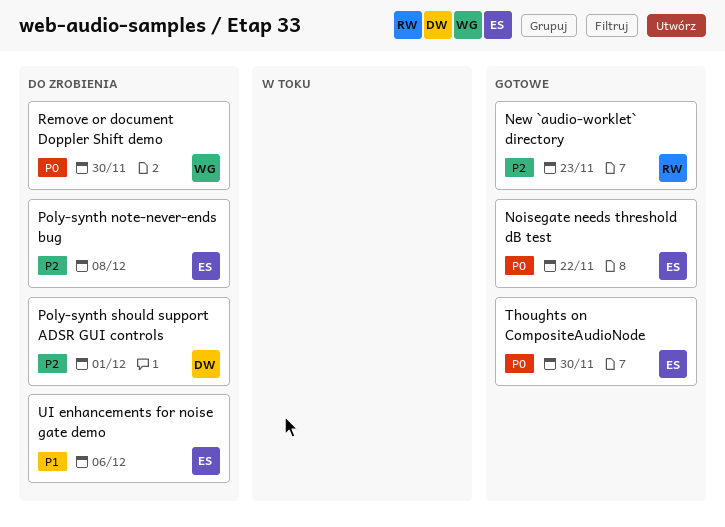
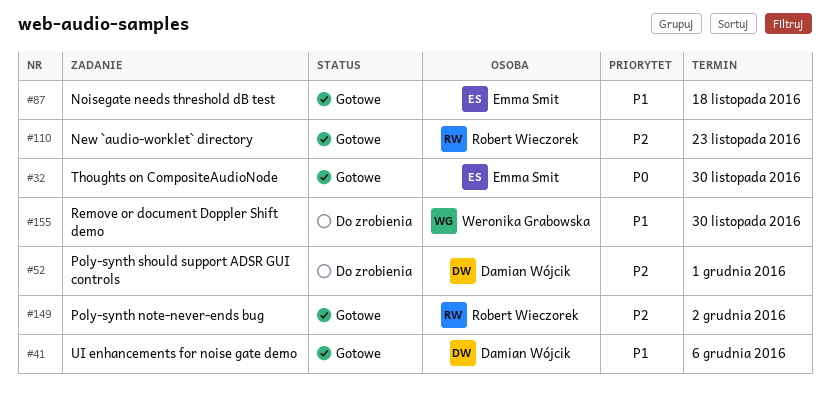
Noisegate needs threshold dB test, priority: P0 -> P1
Noisegate needs threshold dB test, due: Nov 22 -> Nov 18
Poly-synth note-never-ends bug, status: Do zrobienia -> Gotowe
Poly-synth note-never-ends bug, owner: Emma Smit -> Robert Wieczorek
Poly-synth note-never-ends bug, due: Dec 8 -> Dec 2
Remove or document Doppler Shift demo, priority: P0 -> P1
UI enhancements for noise gate demo, status: Do zrobienia -> Gotowe
UI enhancements for noise gate demo, owner: Emma Smit -> Damian Wójcik

